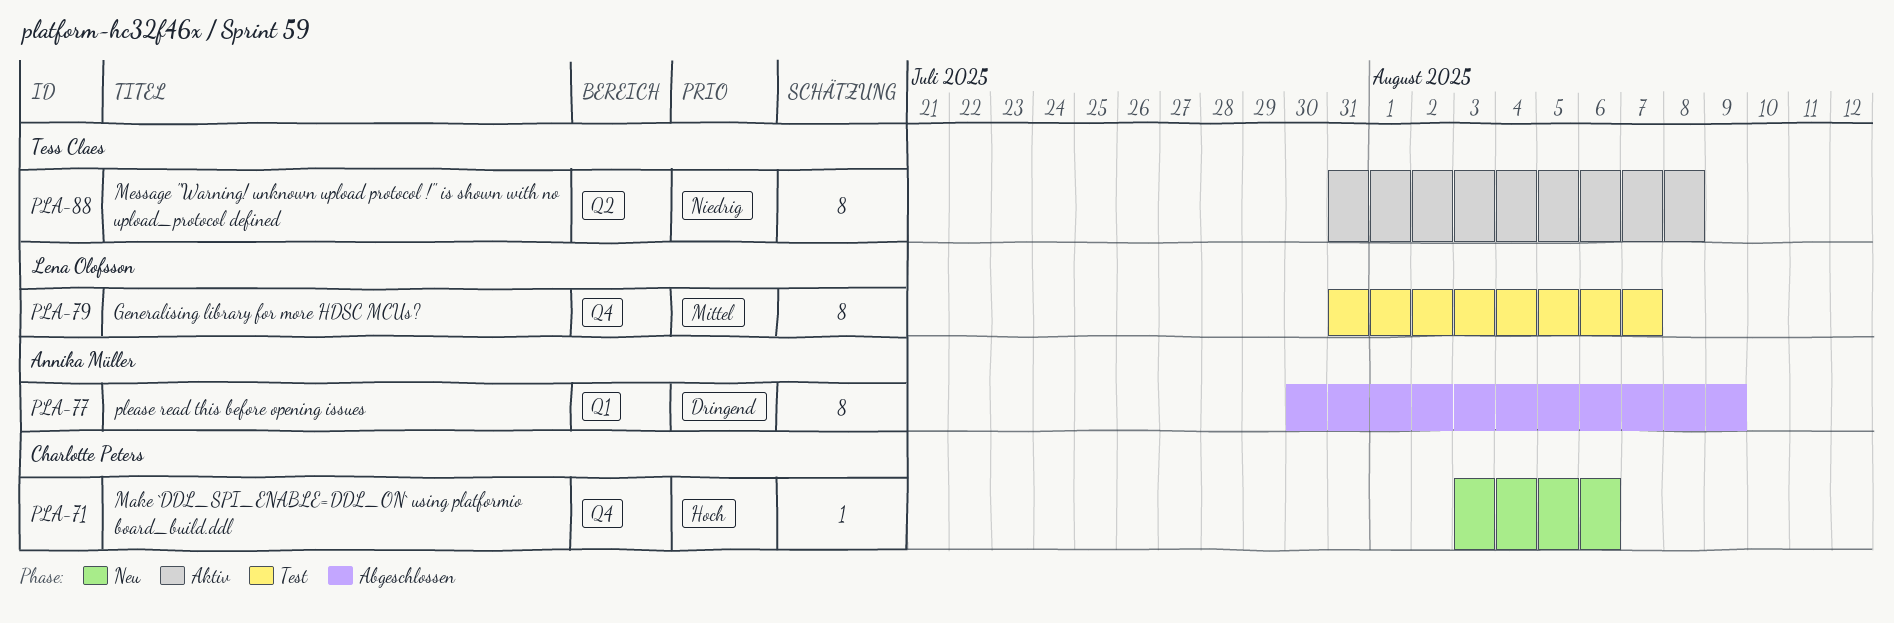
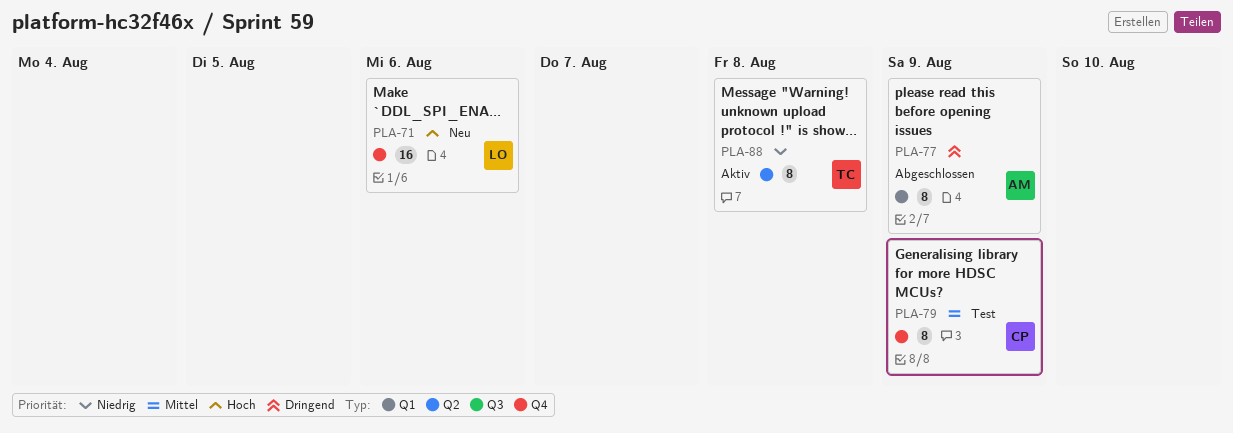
PLA-71, owner: Charlotte Peters -> Lena Olofsson
PLA-71, estimate: 1 -> 16
PLA-79, owner: Lena Olofsson -> Charlotte Peters
PLA-79, due: Aug 7 -> Aug 9

